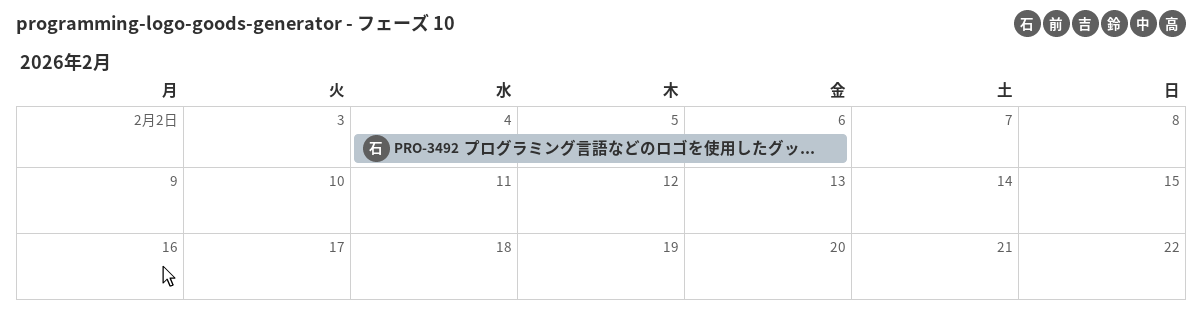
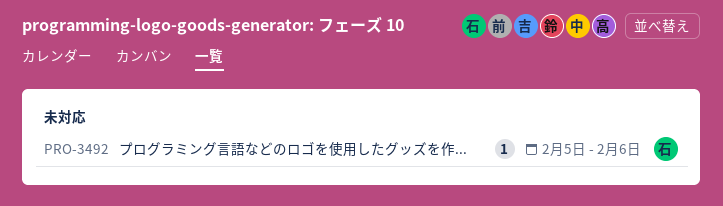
PRO-3492, start: Feb 4 -> Feb 5

